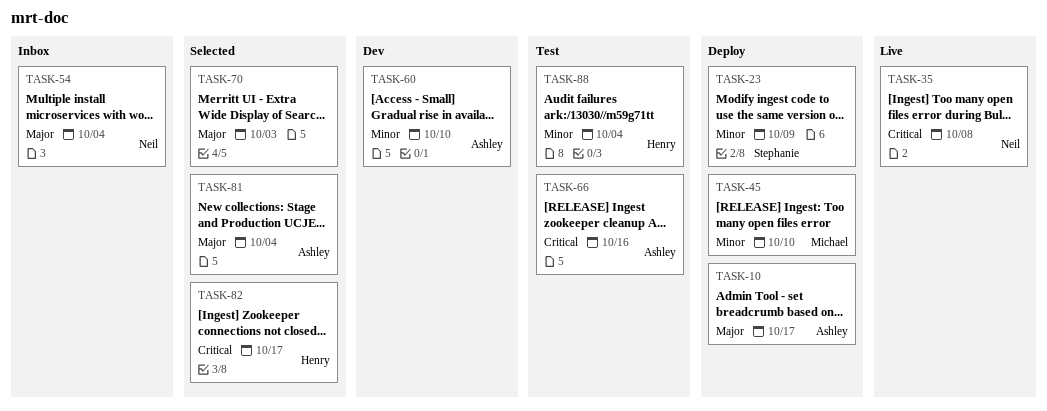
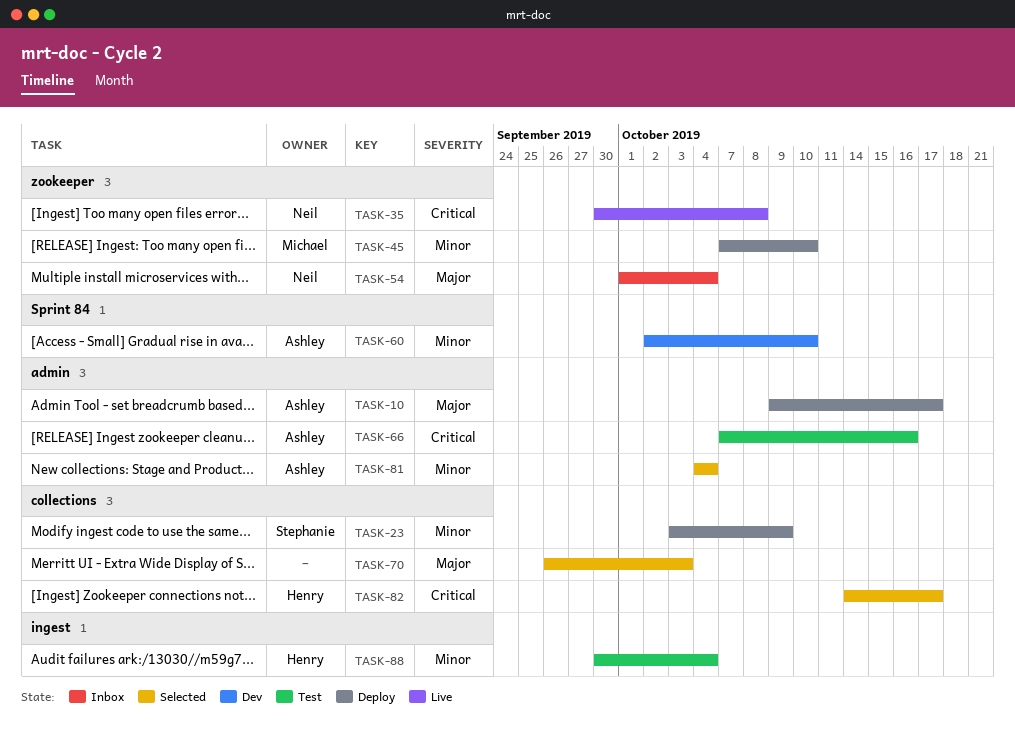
TASK-81, priority: Major -> Minor

